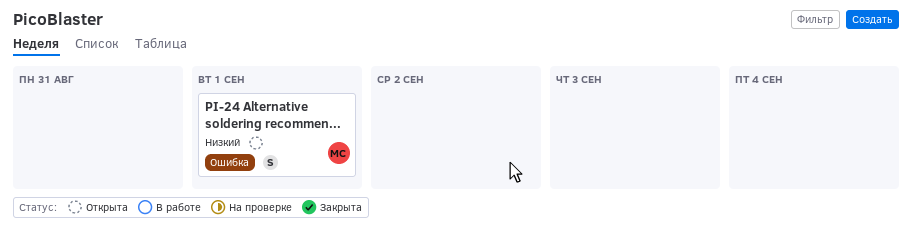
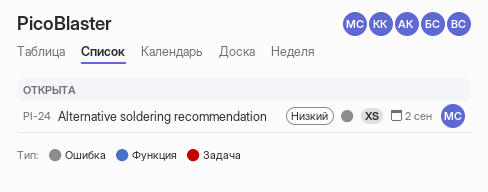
PI-24, estimate: S -> XS
PI-24, due: Sep 1 -> Sep 2

